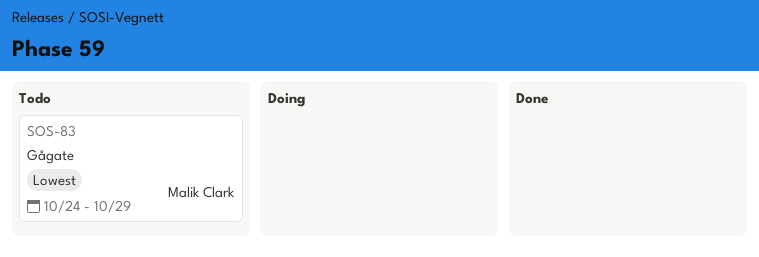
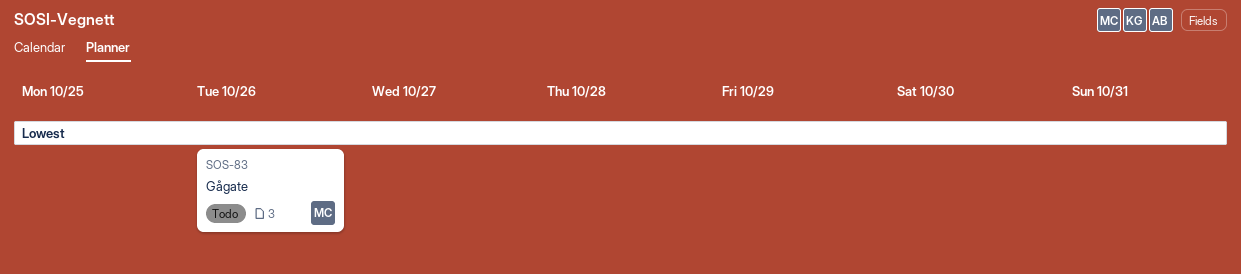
SOS-83, due: Oct 29 -> Oct 26

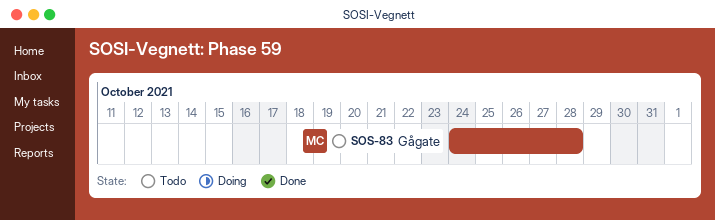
SOS-83, due: Oct 26 -> Oct 28

